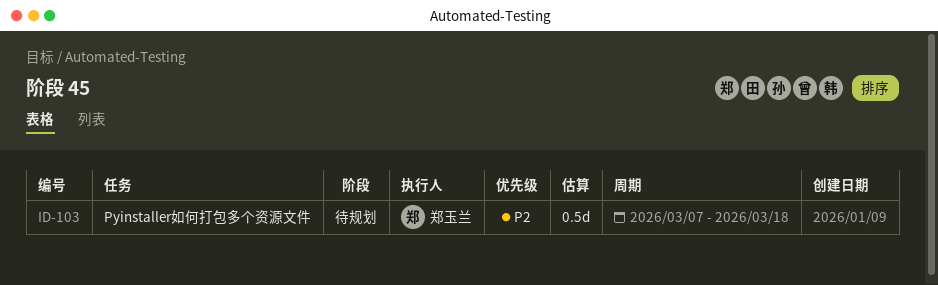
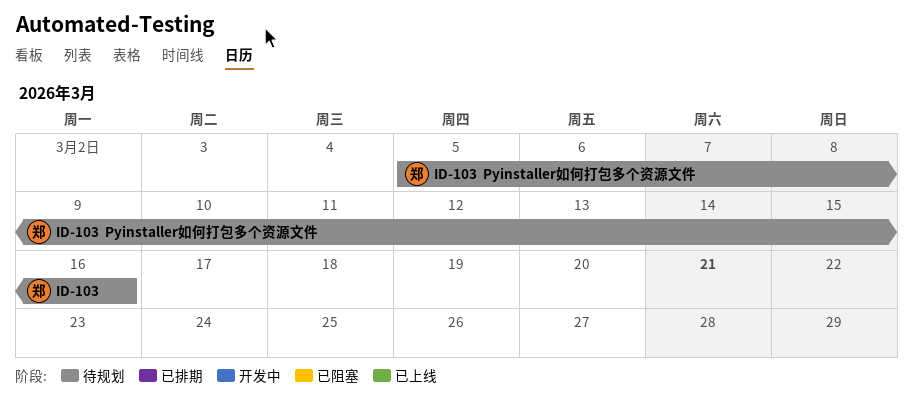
ID-103, start: Mar 7 -> Mar 5
ID-103, due: Mar 18 -> Mar 16

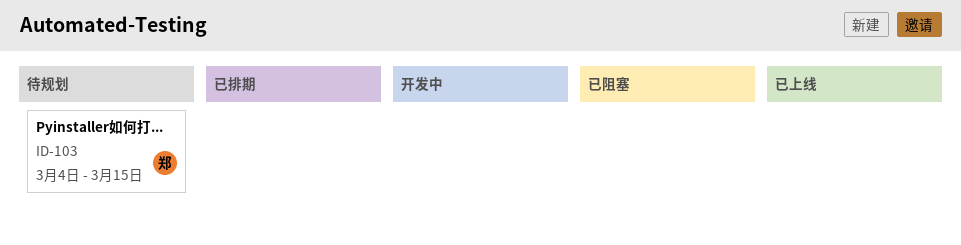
ID-103, start: Mar 5 -> Mar 4
ID-103, due: Mar 16 -> Mar 15

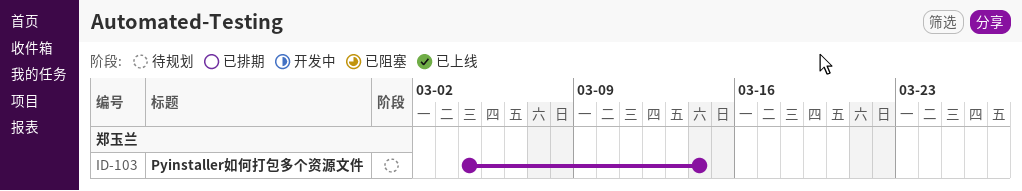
ID-103, due: Mar 15 -> Mar 14

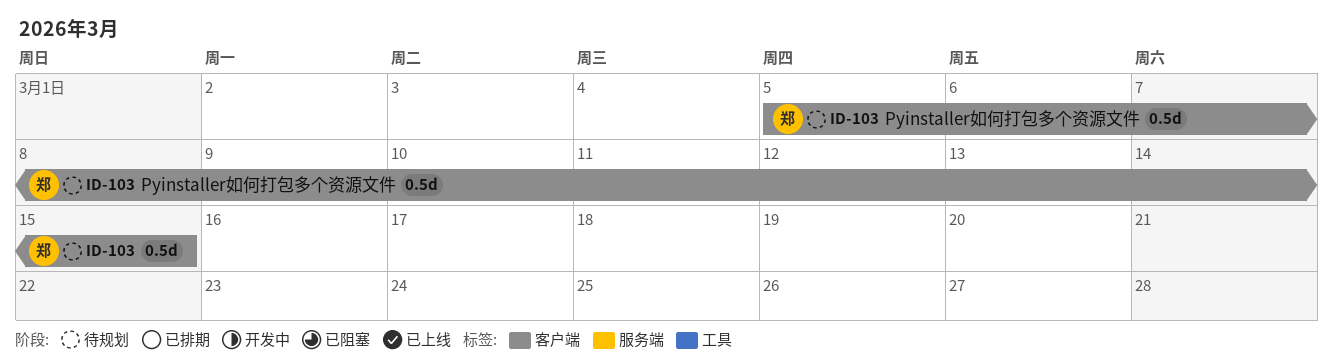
ID-103, start: Mar 4 -> Mar 5
ID-103, due: Mar 14 -> Mar 15

